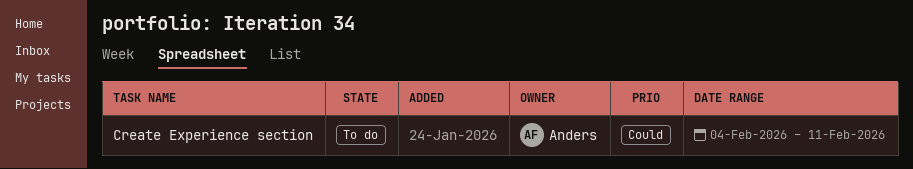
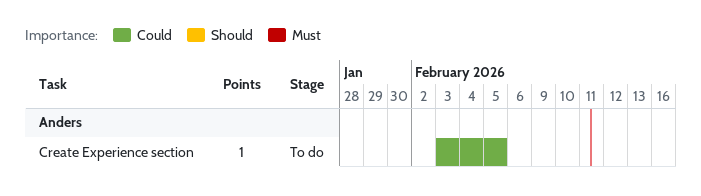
Create Experience section, start: Feb 4 -> Feb 3
Create Experience section, due: Feb 11 -> Feb 5

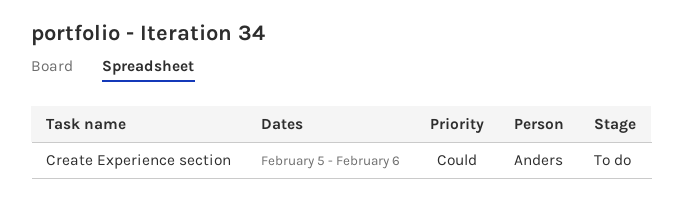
Create Experience section, start: Feb 3 -> Feb 5
Create Experience section, due: Feb 5 -> Feb 6

